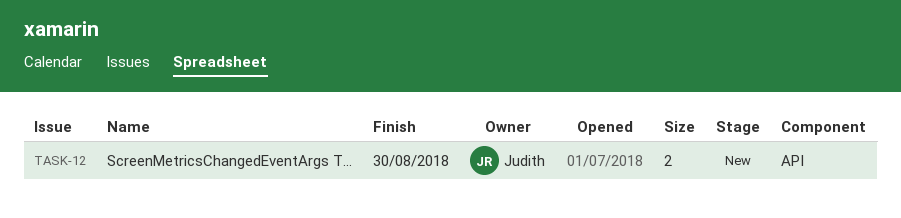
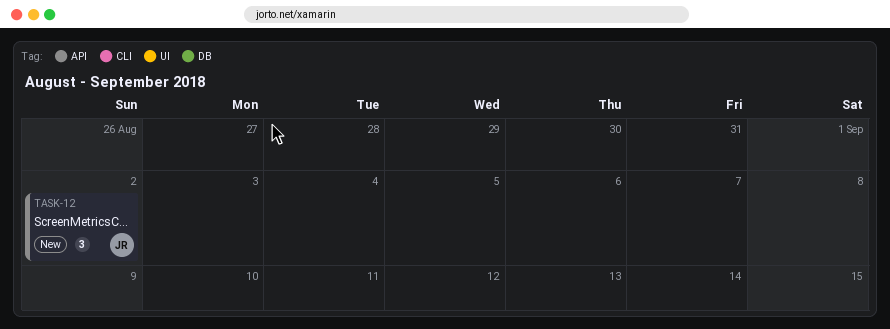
TASK-12, estimate: 2 -> 3
TASK-12, due: Aug 30 -> Sep 2

